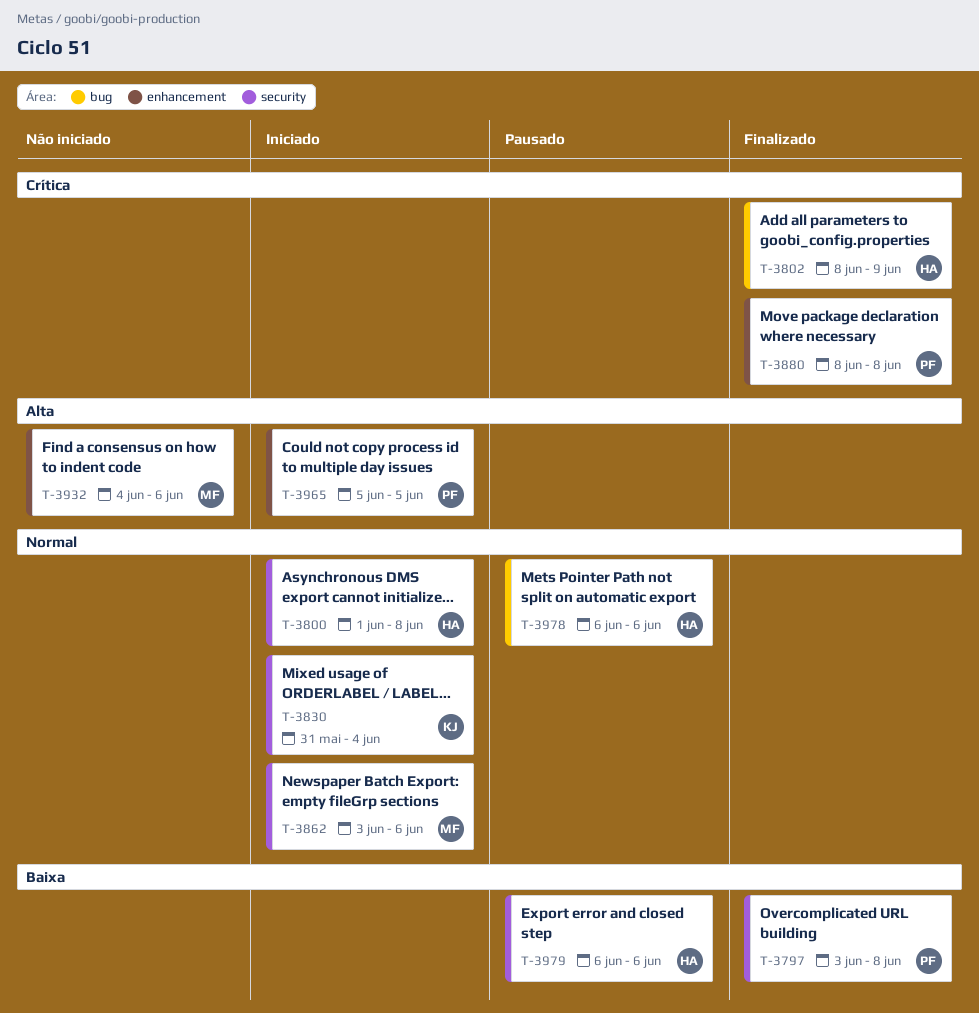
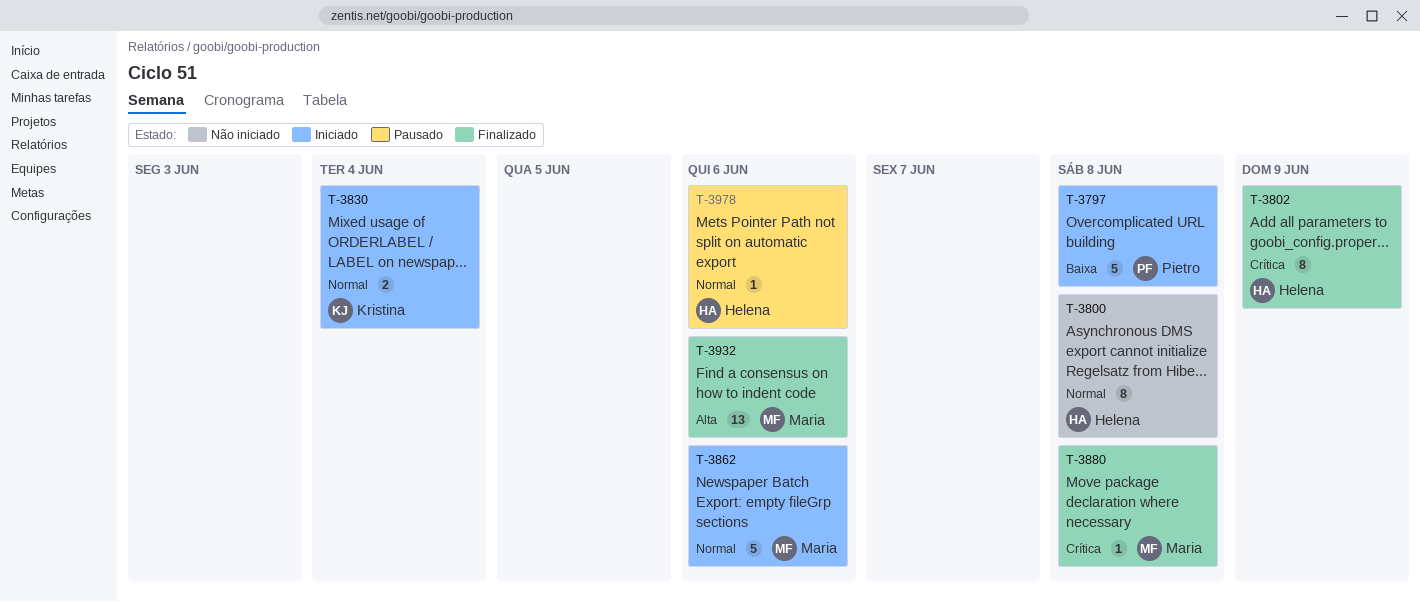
T-3797, status: Finalizado -> Iniciado
T-3800, status: Iniciado -> Não iniciado
T-3880, owner: Pietro -> Maria
T-3932, status: Não iniciado -> Finalizado
T-3965: present -> none
T-3979: present -> none

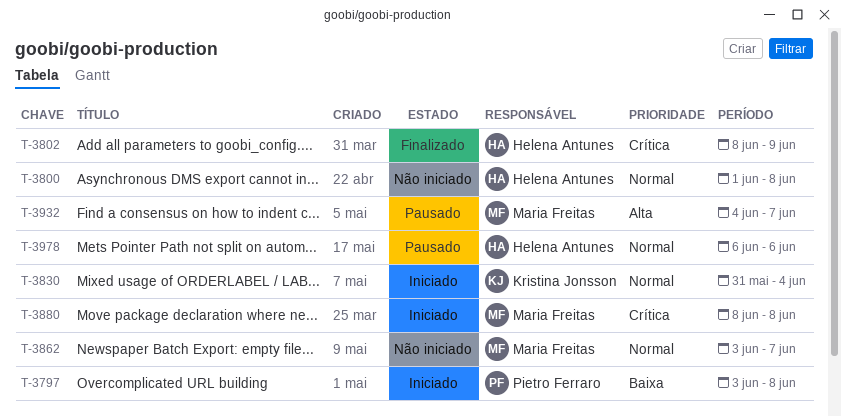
T-3862, status: Iniciado -> Não iniciado
T-3862, due: Jun 6 -> Jun 7
T-3880, status: Finalizado -> Iniciado
T-3932, status: Finalizado -> Pausado
T-3932, due: Jun 6 -> Jun 7

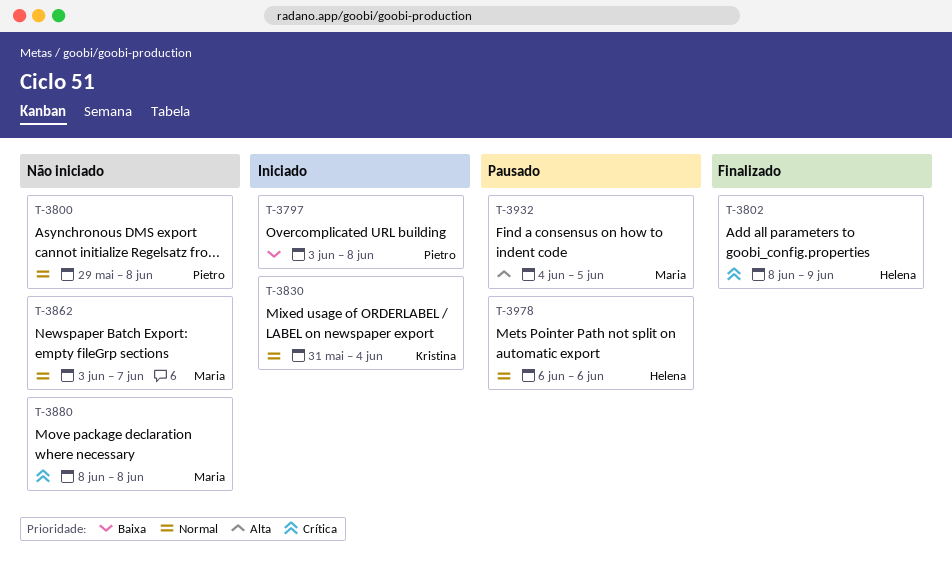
T-3800, owner: Helena Antunes -> Pietro Ferraro
T-3800, start: Jun 1 -> May 29
T-3880, status: Iniciado -> Não iniciado
T-3932, due: Jun 7 -> Jun 5

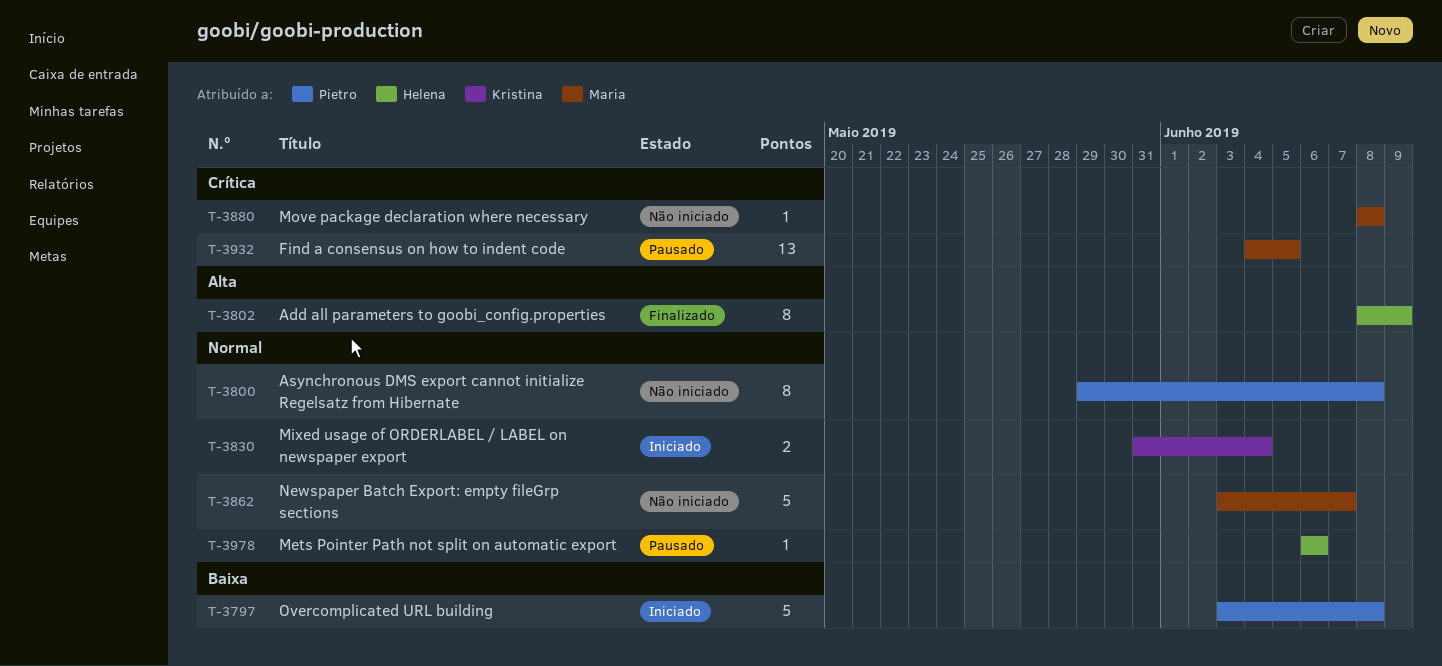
T-3802, priority: Crítica -> Alta
T-3932, priority: Alta -> Crítica

